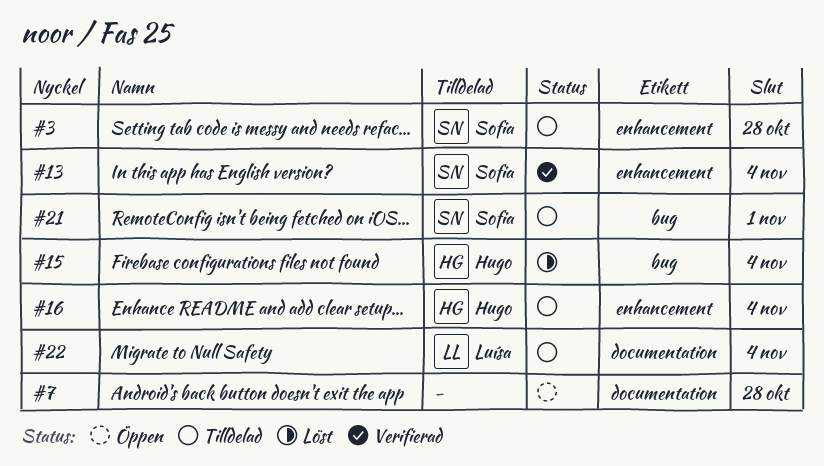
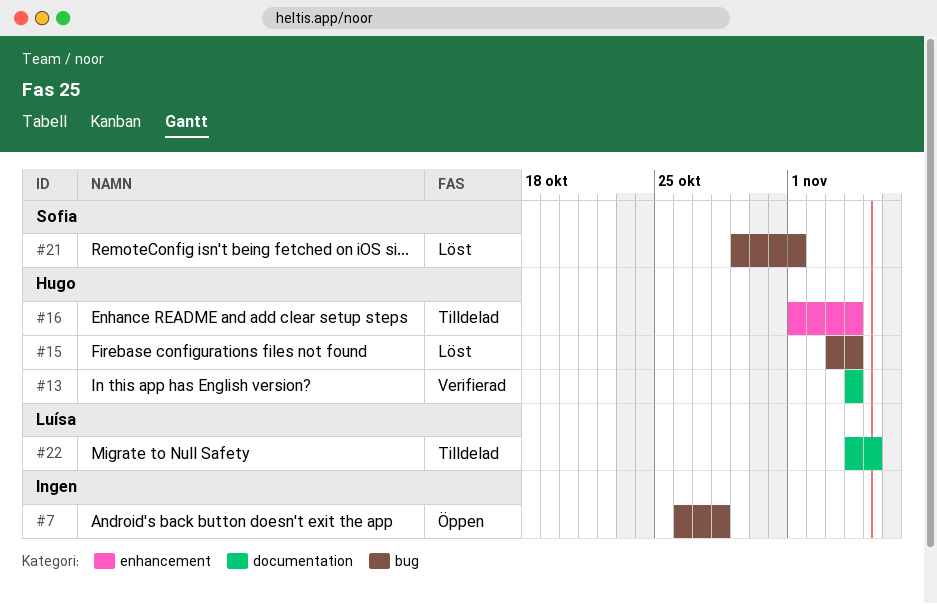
#3: present -> none
#7, label: documentation -> bug
#13, owner: Sofia -> Hugo
#13, label: enhancement -> documentation
#21, status: Tilldelad -> Löst
#22, due: Nov 4 -> Nov 5

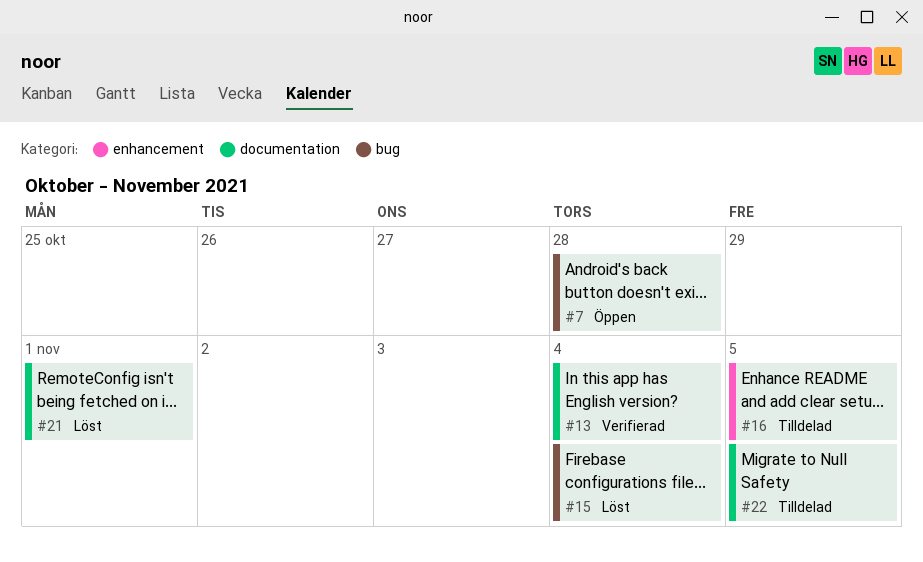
#16, due: Nov 4 -> Nov 5
#21, label: bug -> documentation

